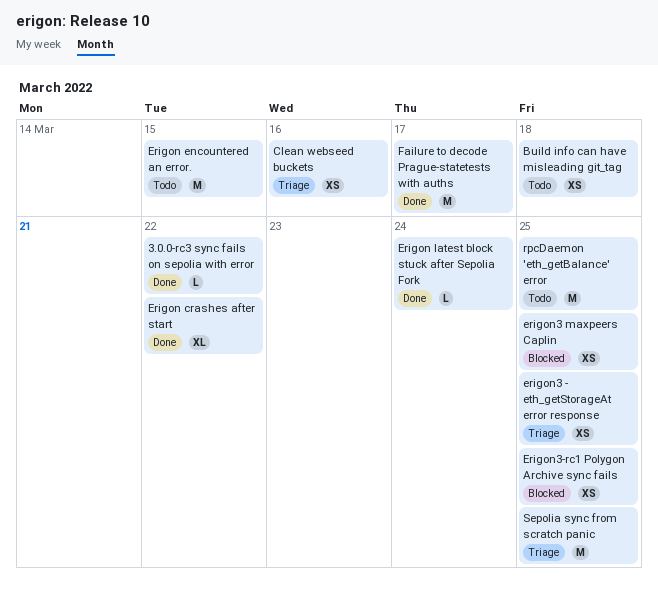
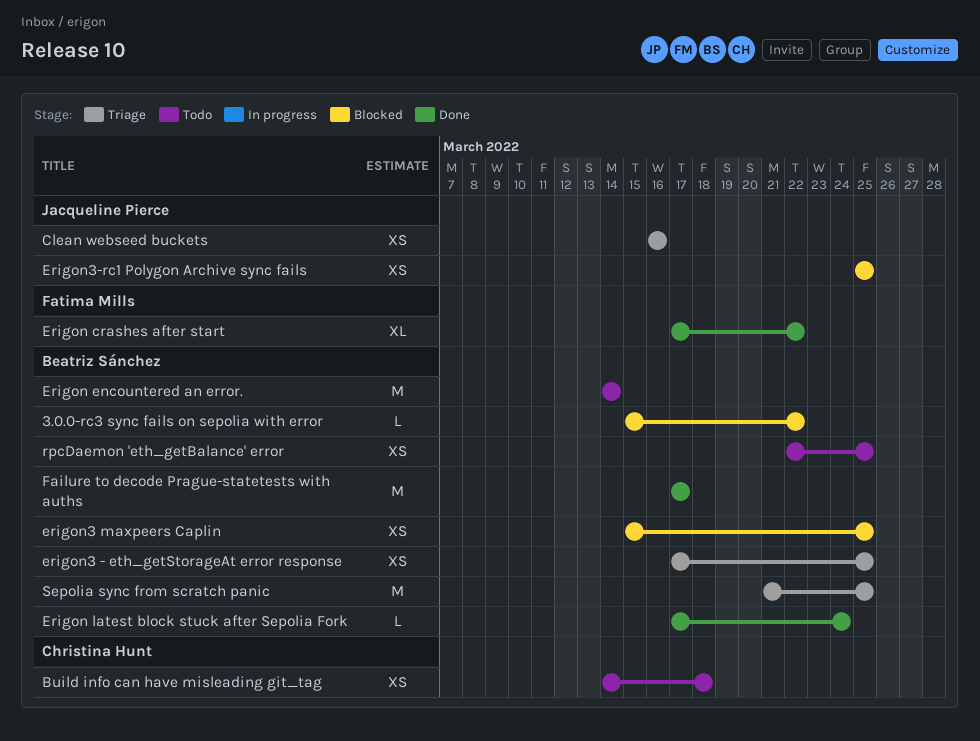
3.0.0-rc3 sync fails on sepolia with error, status: Done -> Blocked
Erigon encountered an error., due: Mar 15 -> Mar 14
rpcDaemon 'eth_getBalance' error, estimate: M -> XS

